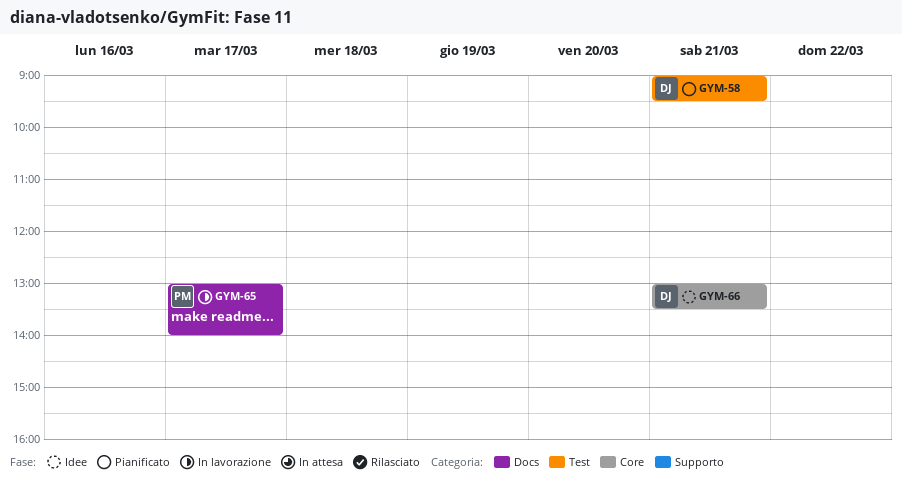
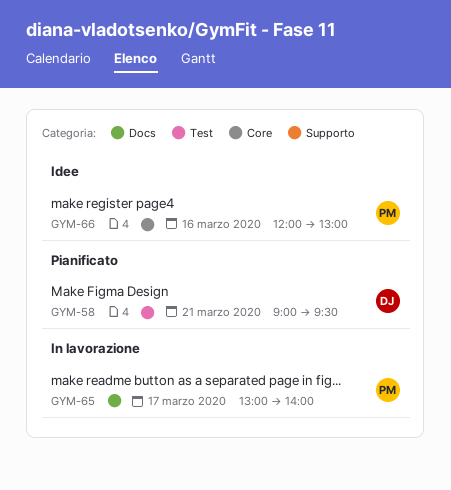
GYM-66, owner: DJ -> PM
GYM-66, day: Mar 21 -> Mar 16
GYM-66, begins: 13:00 -> 12:00
GYM-66, ends: 13:30 -> 13:00

